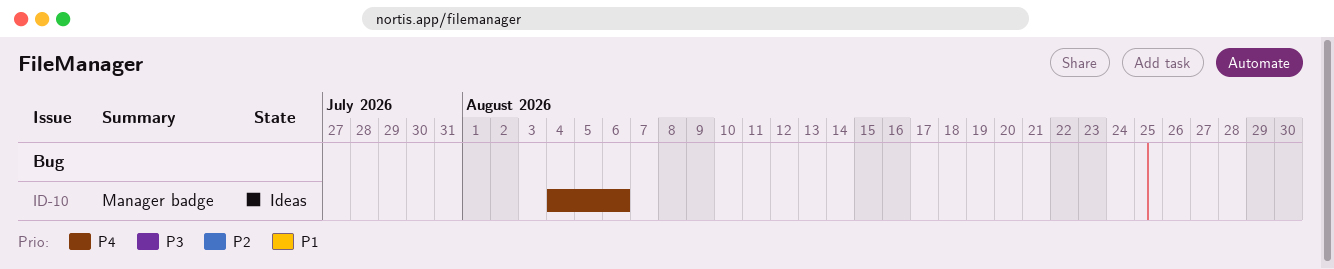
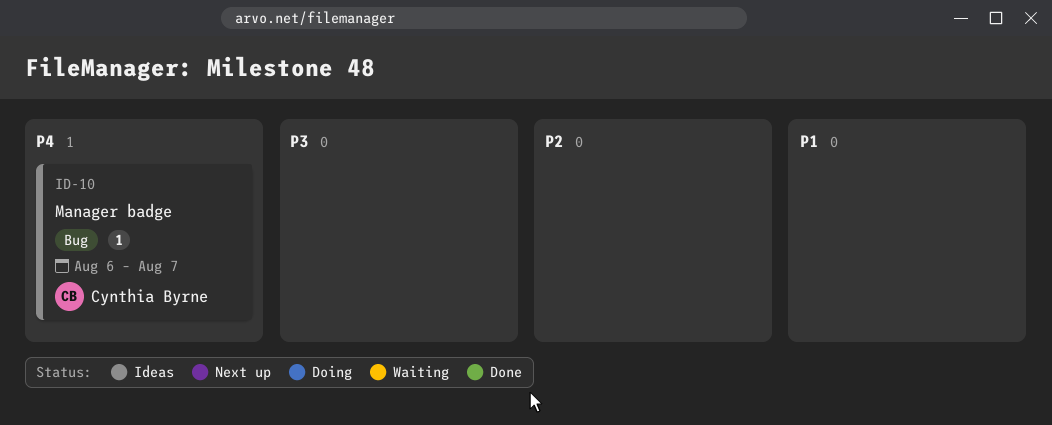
ID-10, start: Aug 4 -> Aug 6
ID-10, due: Aug 6 -> Aug 7

